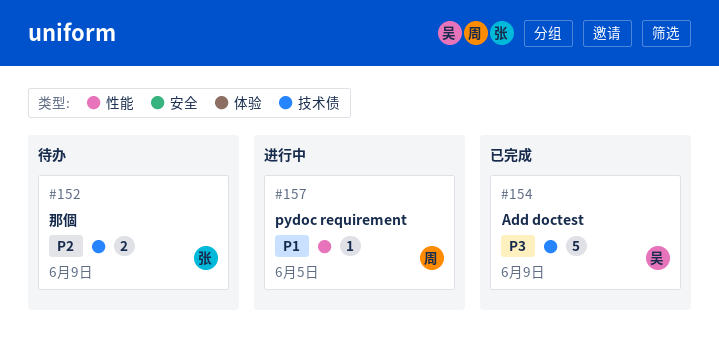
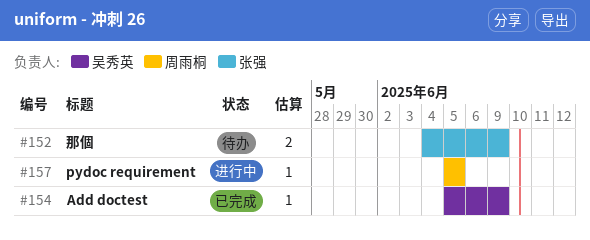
#154, estimate: 5 -> 1

